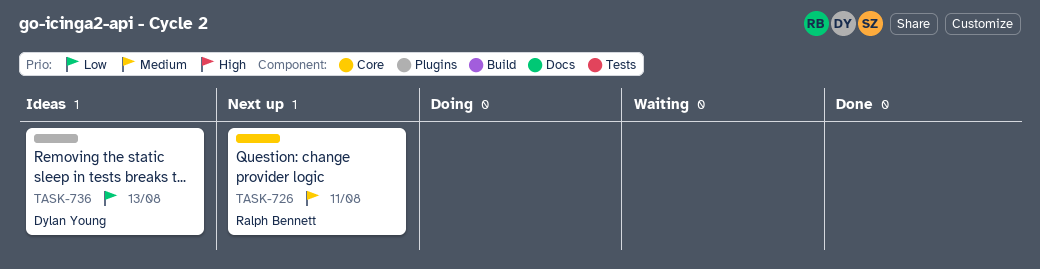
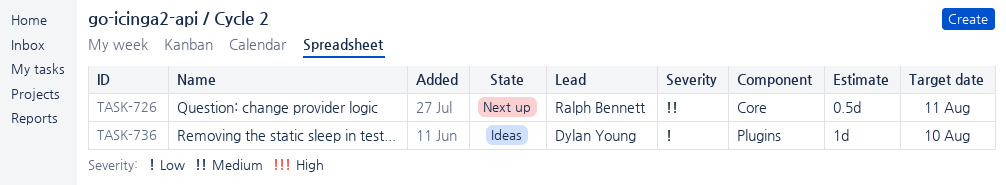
TASK-736, due: Aug 13 -> Aug 10

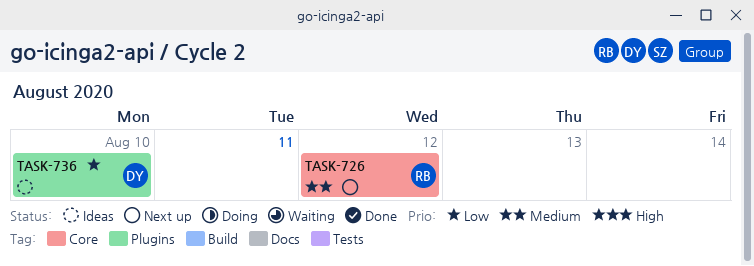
TASK-726, due: Aug 11 -> Aug 12

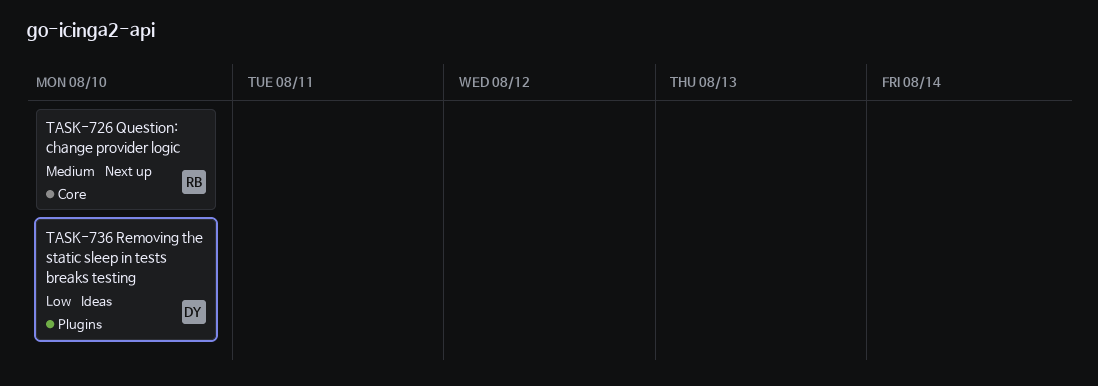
TASK-726, due: Aug 12 -> Aug 10

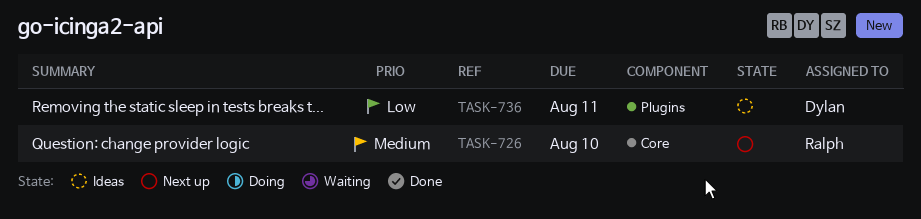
TASK-736, due: Aug 10 -> Aug 11

